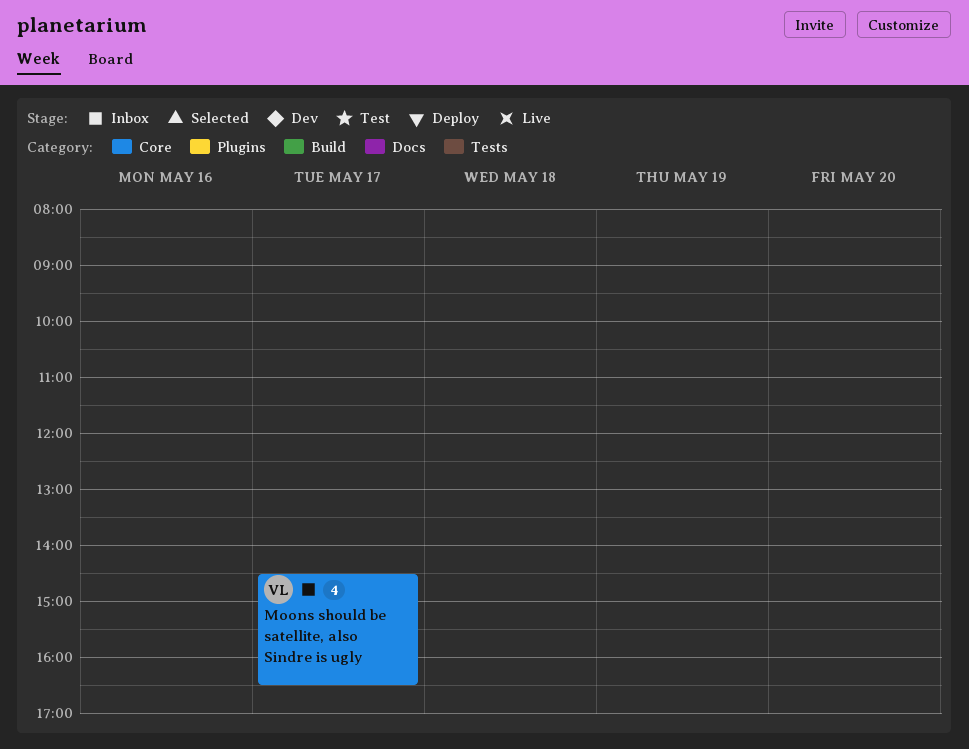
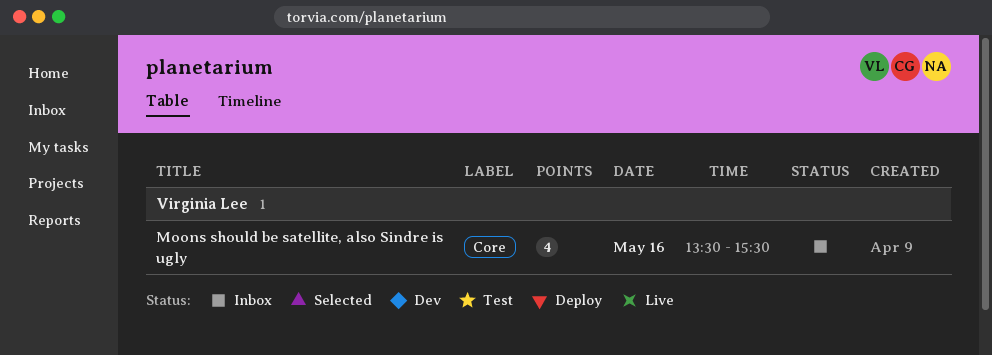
Moons should be satellite, also Sindre is ugly, day: May 17 -> May 16
Moons should be satellite, also Sindre is ugly, begins: 14:30 -> 13:30
Moons should be satellite, also Sindre is ugly, ends: 16:30 -> 15:30

